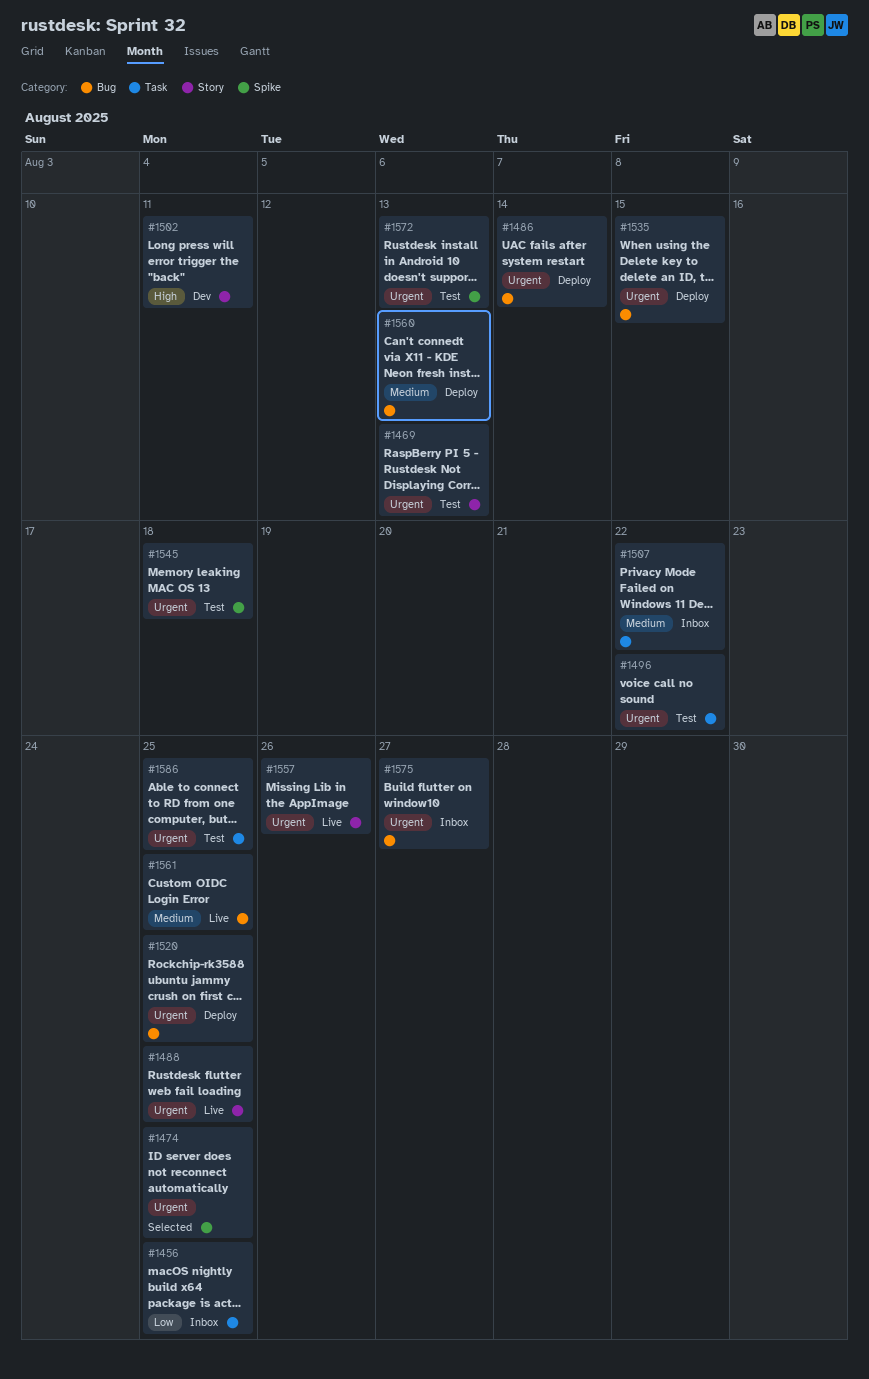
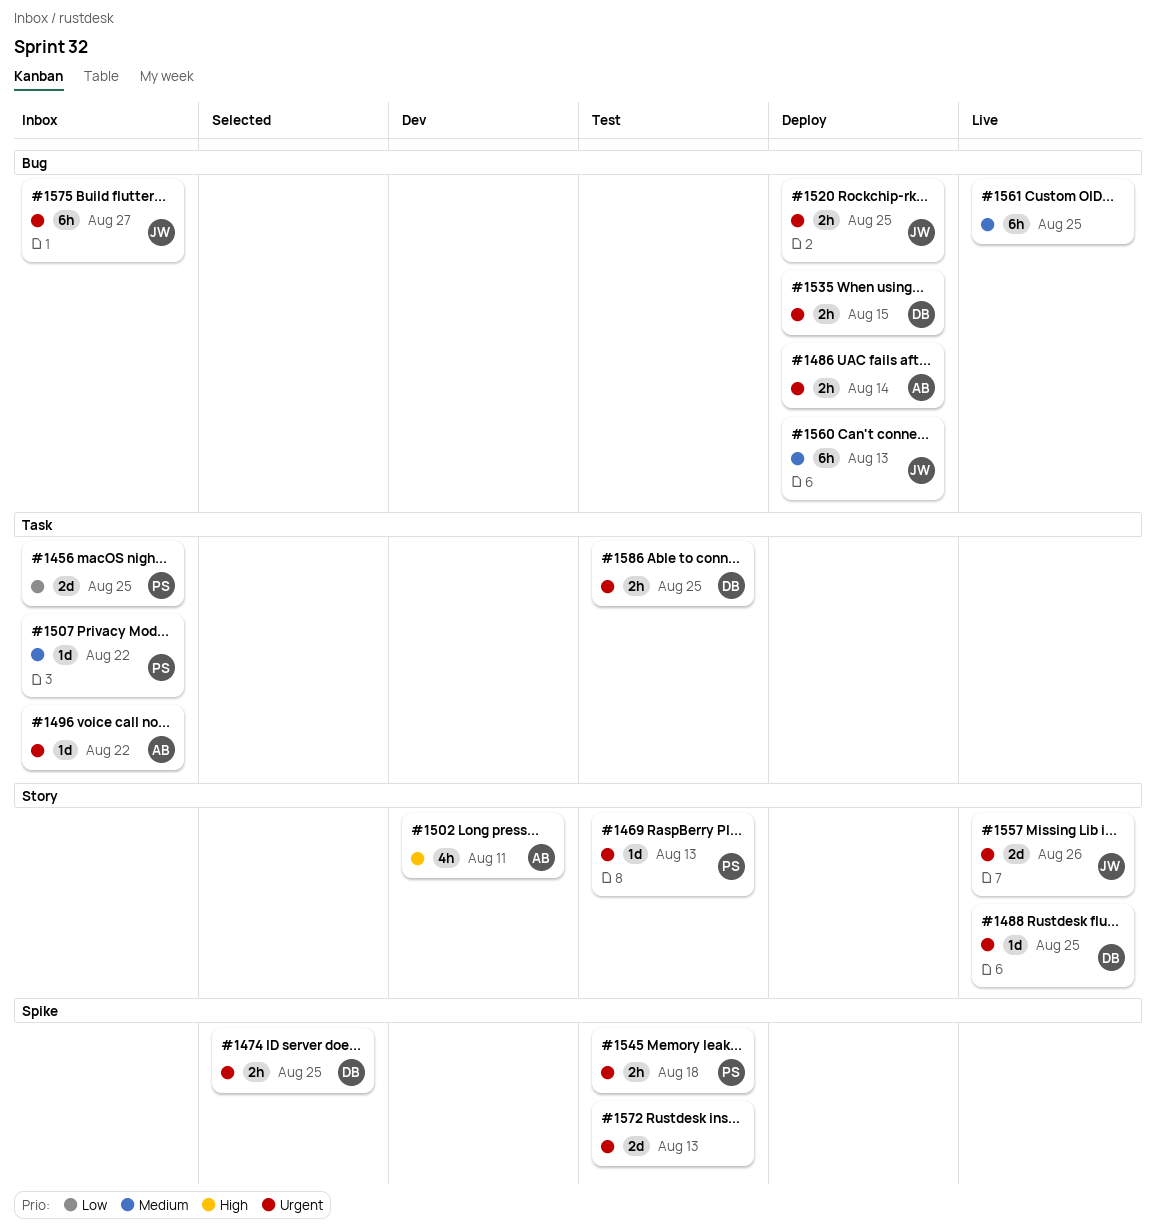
#1496, status: Test -> Inbox

